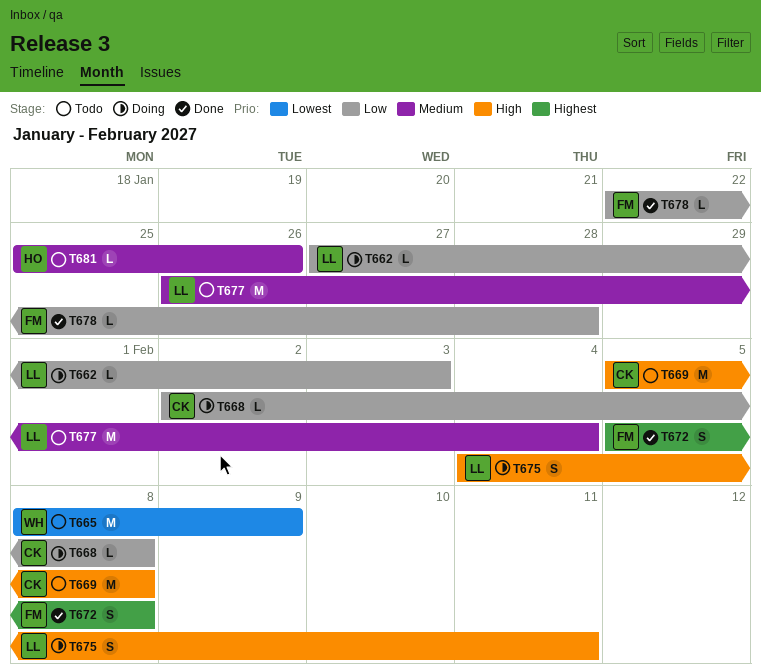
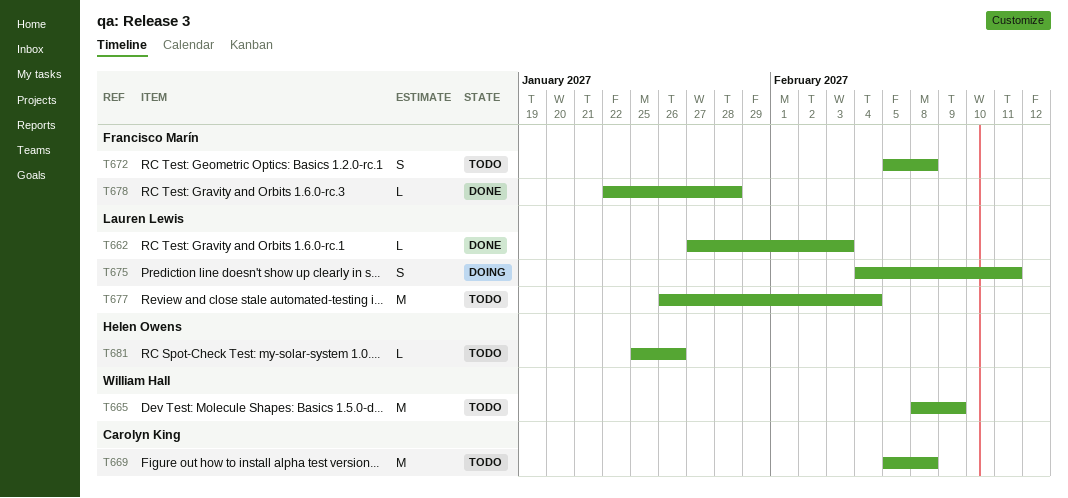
T662, status: Doing -> Done
T668: present -> none
T672, status: Done -> Todo

